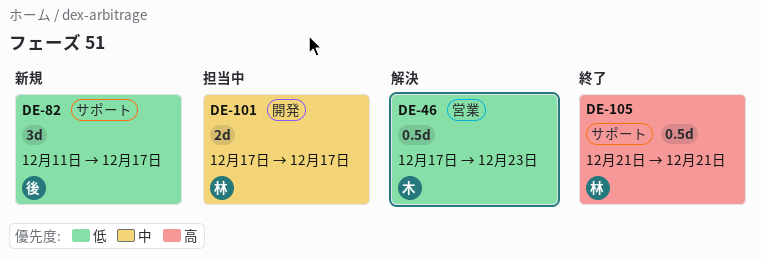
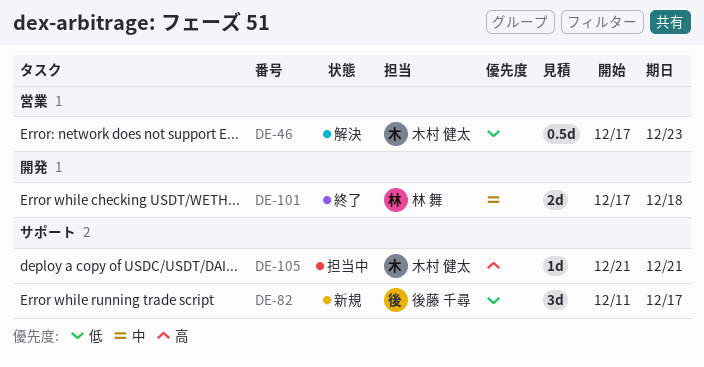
DE-101, status: 担当中 -> 終了
DE-101, due: Dec 17 -> Dec 18
DE-105, status: 終了 -> 担当中
DE-105, owner: 林 舞 -> 木村 健太
DE-105, estimate: 0.5d -> 1d

